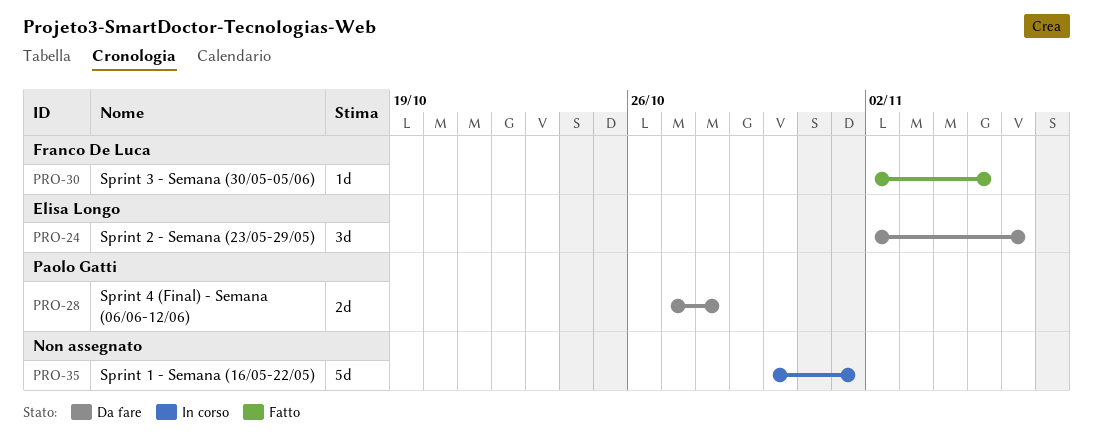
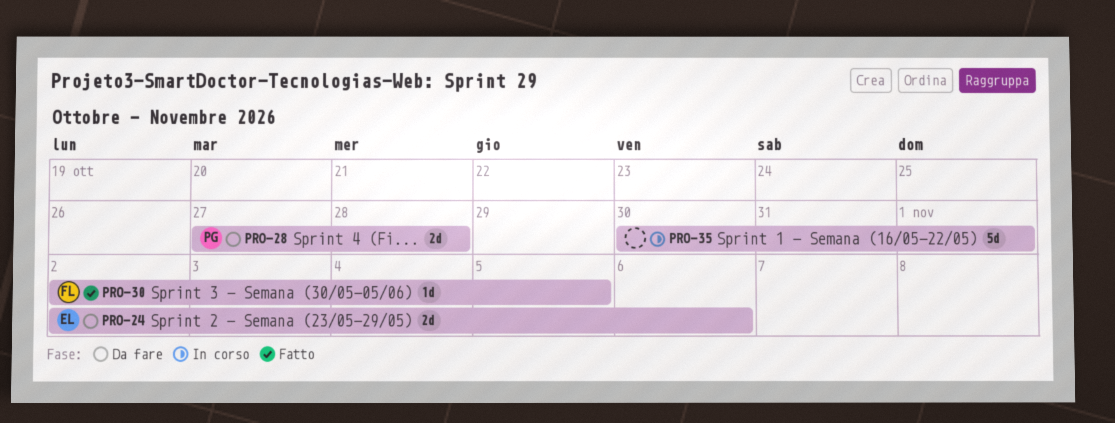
PRO-24, estimate: 3d -> 2d

